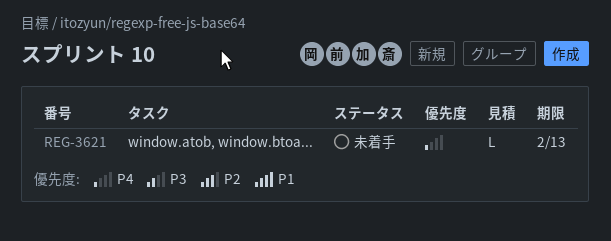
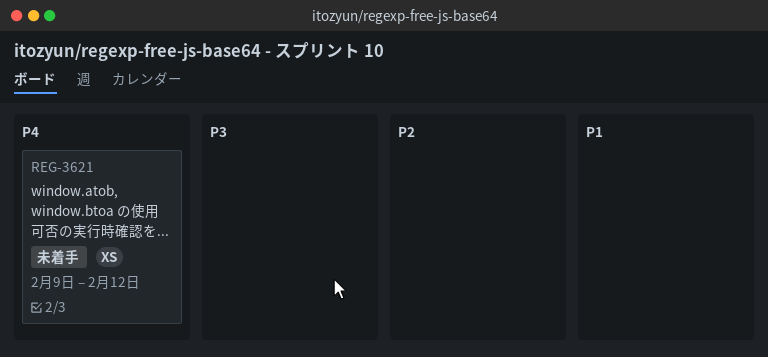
REG-3621, estimate: L -> XS
REG-3621, due: Feb 13 -> Feb 12

